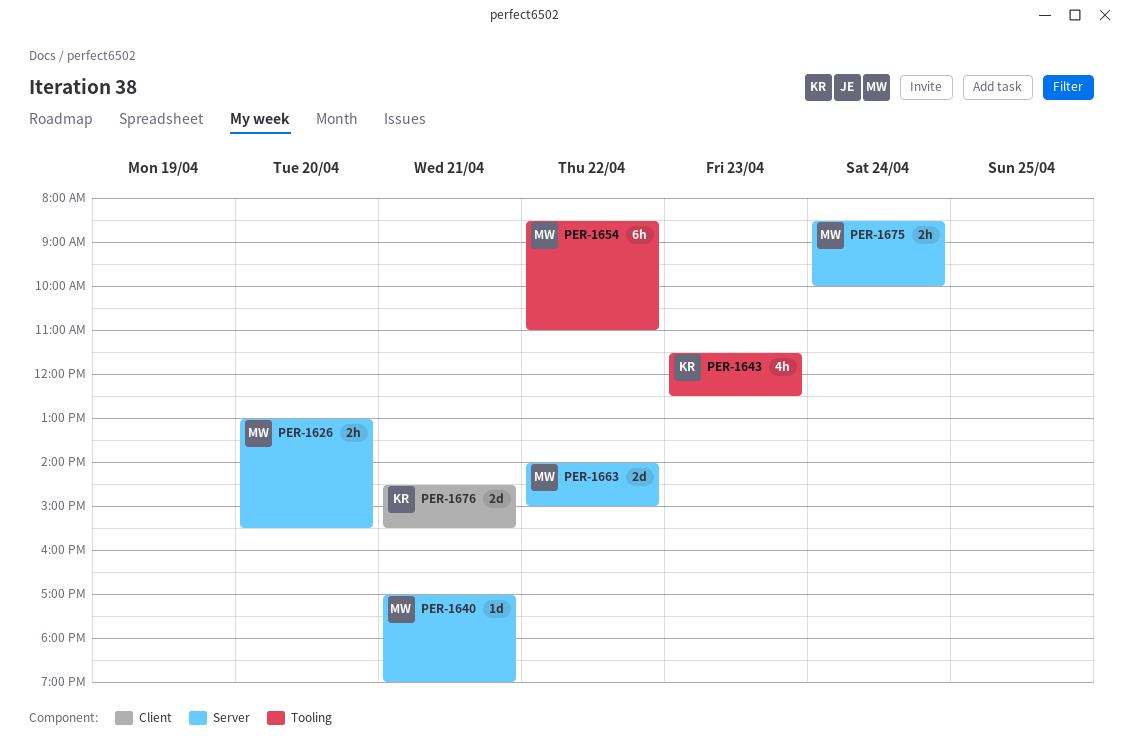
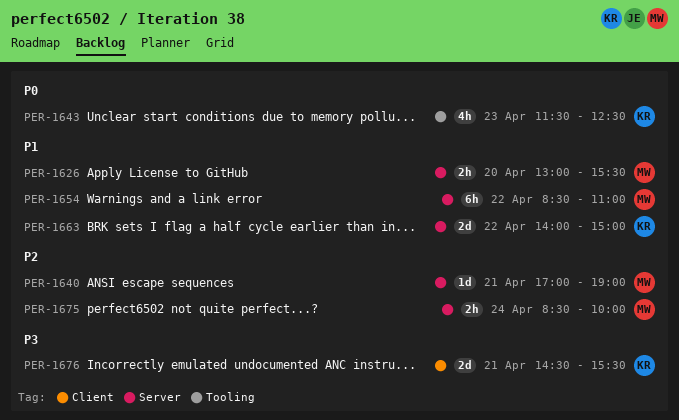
PER-1654, label: Tooling -> Server
PER-1663, owner: MW -> KR

